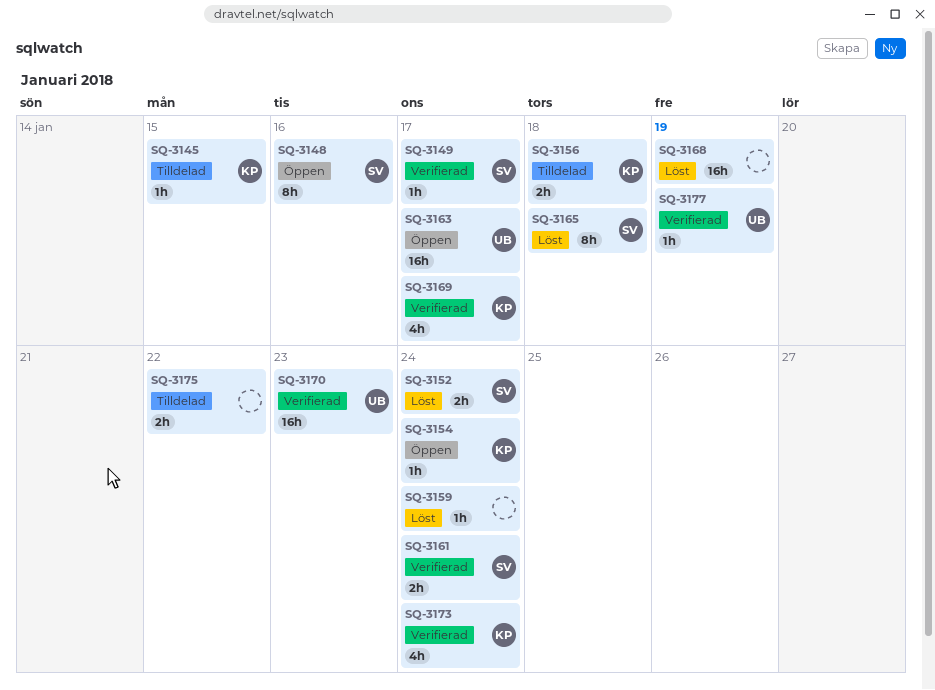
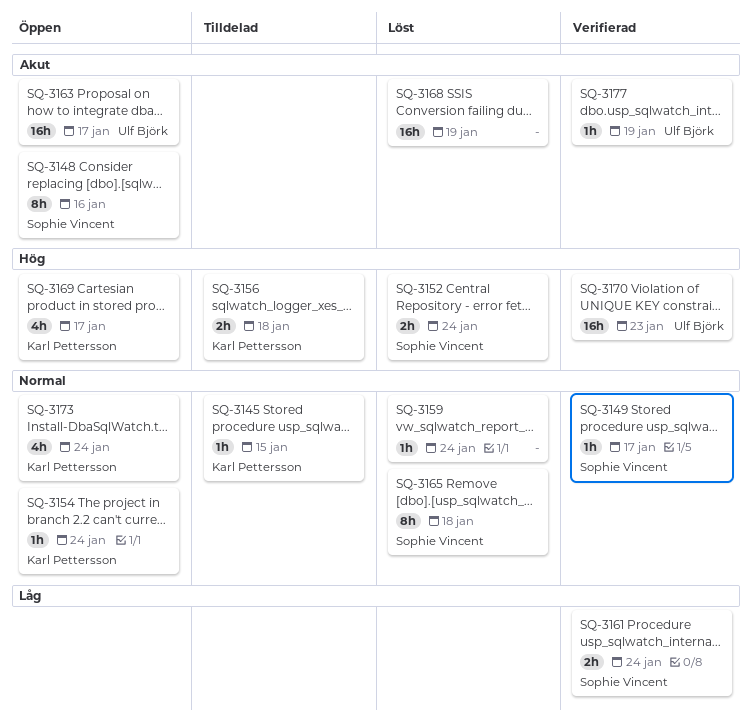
SQ-3169, status: Verifierad -> Öppen
SQ-3173, status: Verifierad -> Öppen
SQ-3175: present -> none

